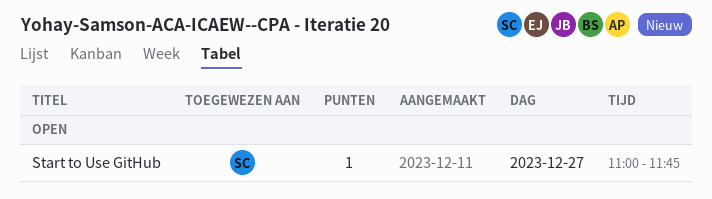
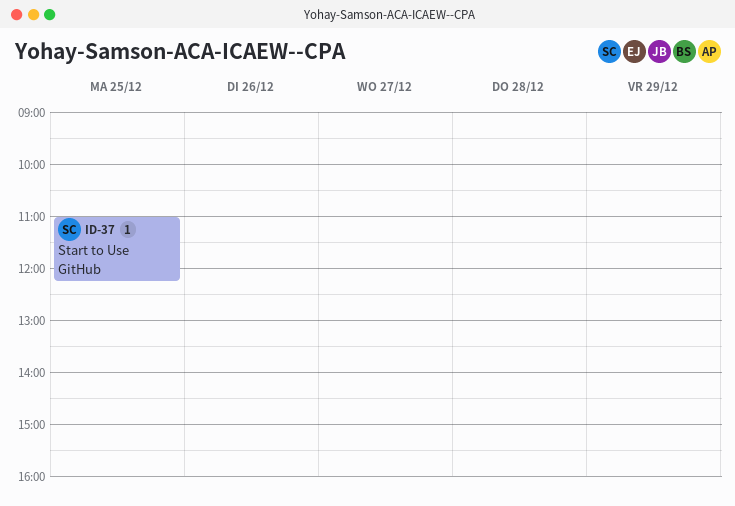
Start to Use GitHub, day: Dec 27 -> Dec 25
Start to Use GitHub, ends: 11:45 -> 12:15

